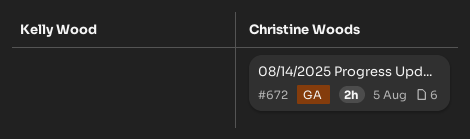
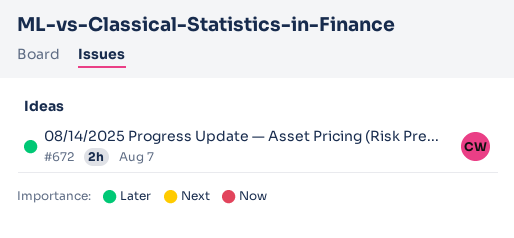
#672, due: Aug 5 -> Aug 7

